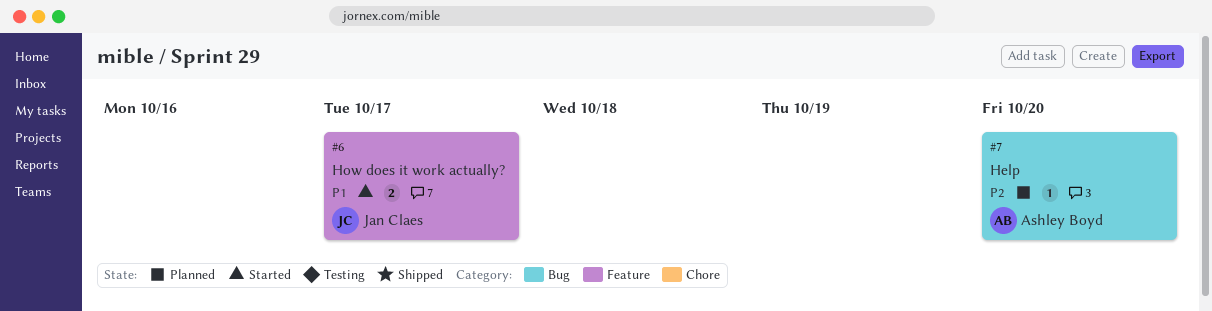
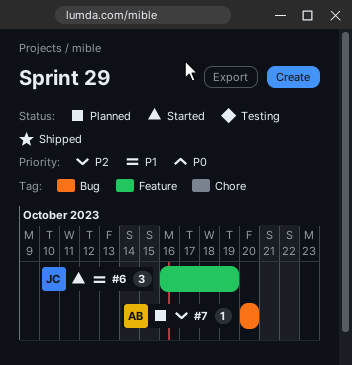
#6, estimate: 2 -> 3
#6, due: Oct 17 -> Oct 19

